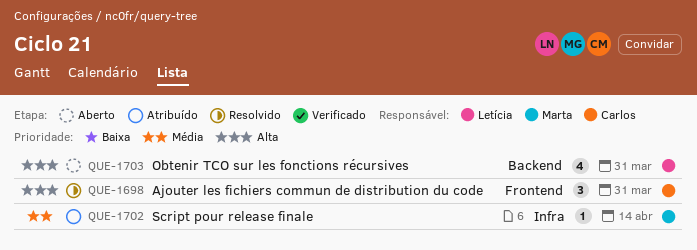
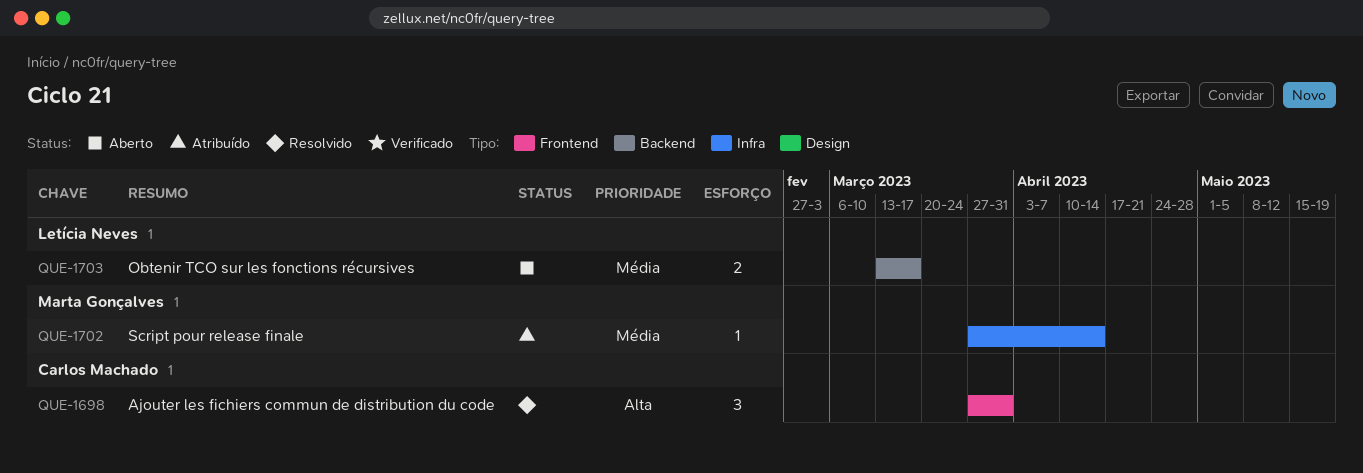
QUE-1703, priority: Alta -> Média
QUE-1703, estimate: 4 -> 2
QUE-1703, due: Mar 31 -> Mar 17

